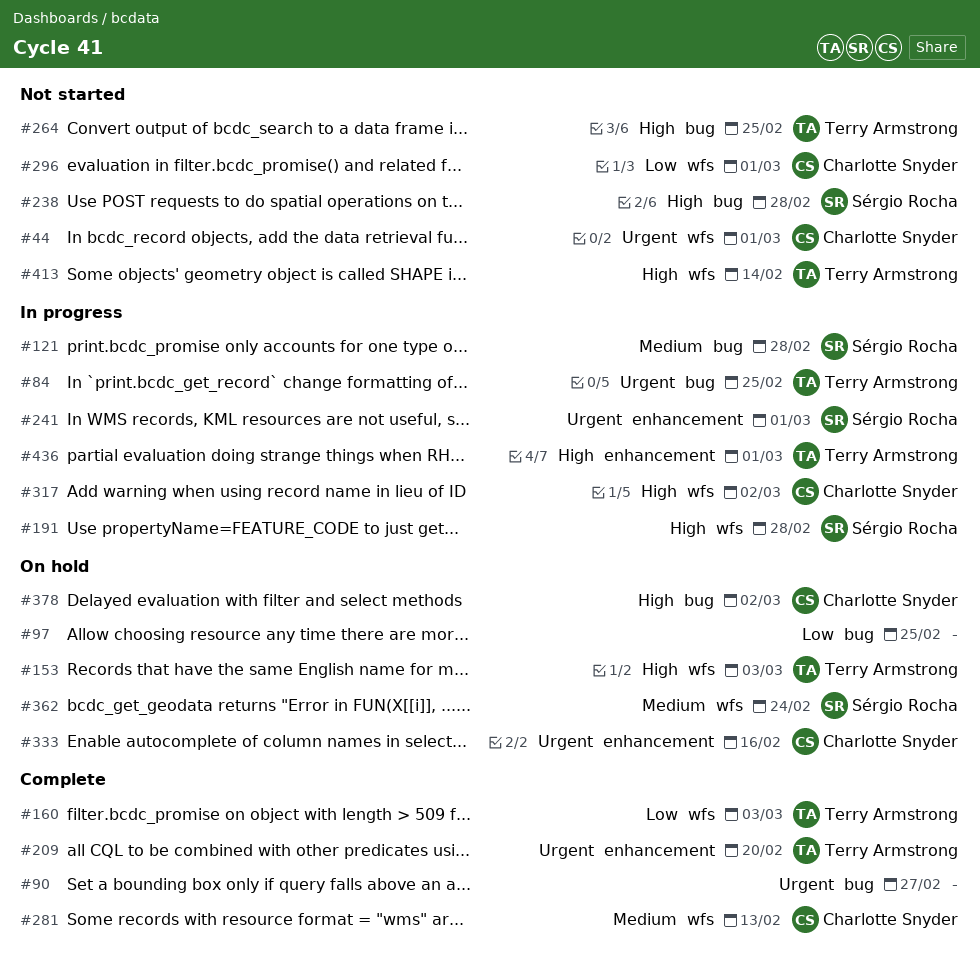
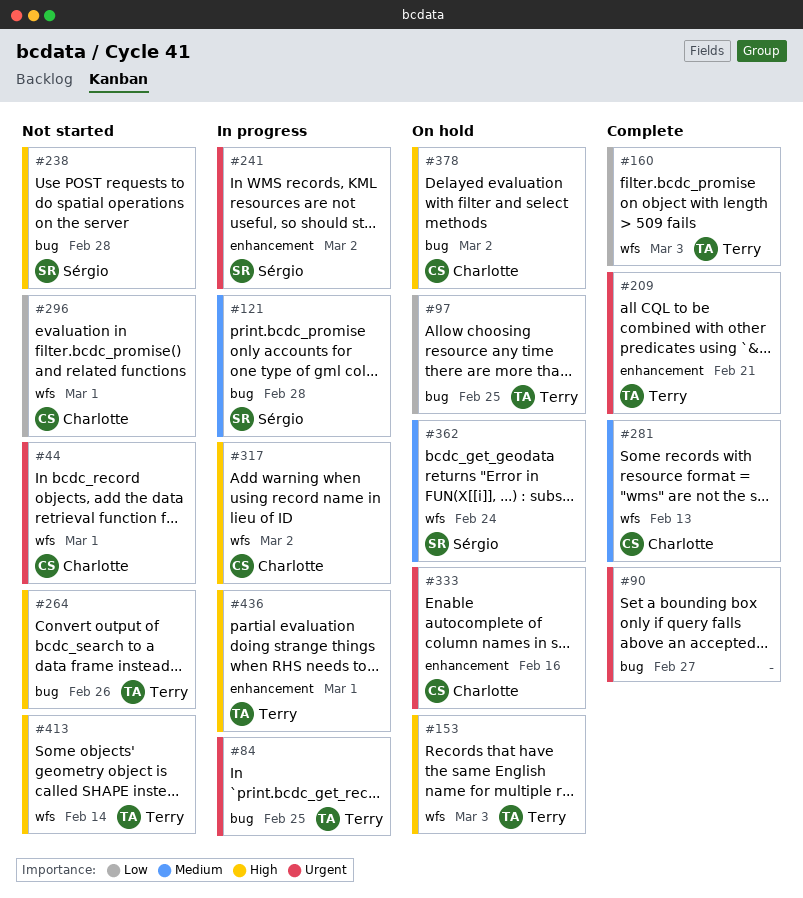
#97, owner: none -> Terry Armstrong
#191: present -> none
#209, due: Feb 20 -> Feb 21
#241, due: Mar 1 -> Mar 2
#264, due: Feb 25 -> Feb 26

